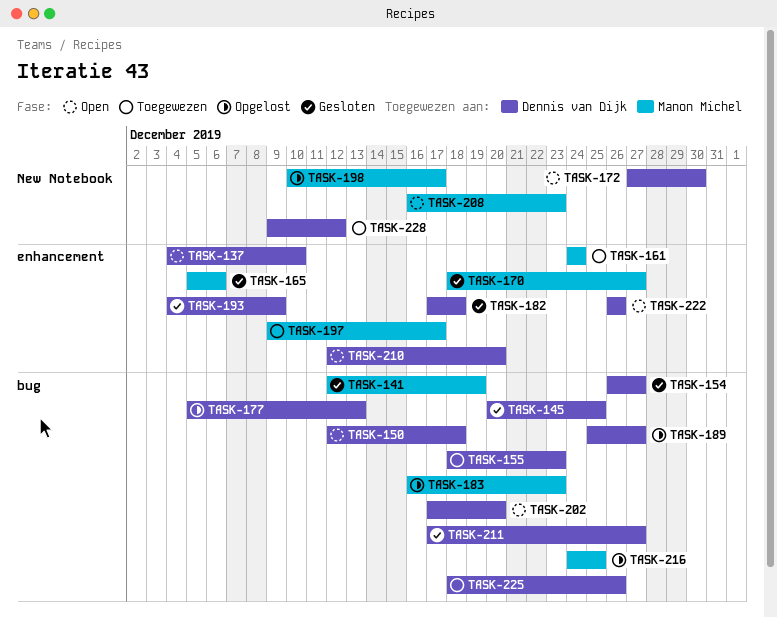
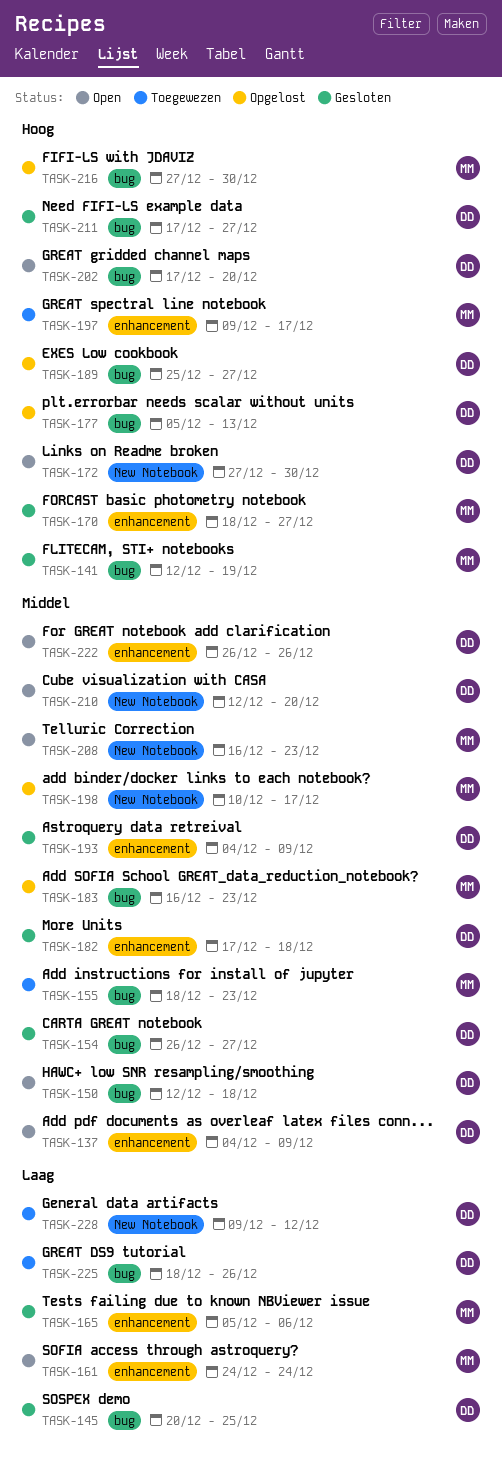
TASK-137, due: Dec 10 -> Dec 9
TASK-155, owner: Dennis van Dijk -> Manon Michel
TASK-161, status: Toegewezen -> Open
TASK-210, label: enhancement -> New Notebook
TASK-216, start: Dec 24 -> Dec 27
TASK-216, due: Dec 25 -> Dec 30

